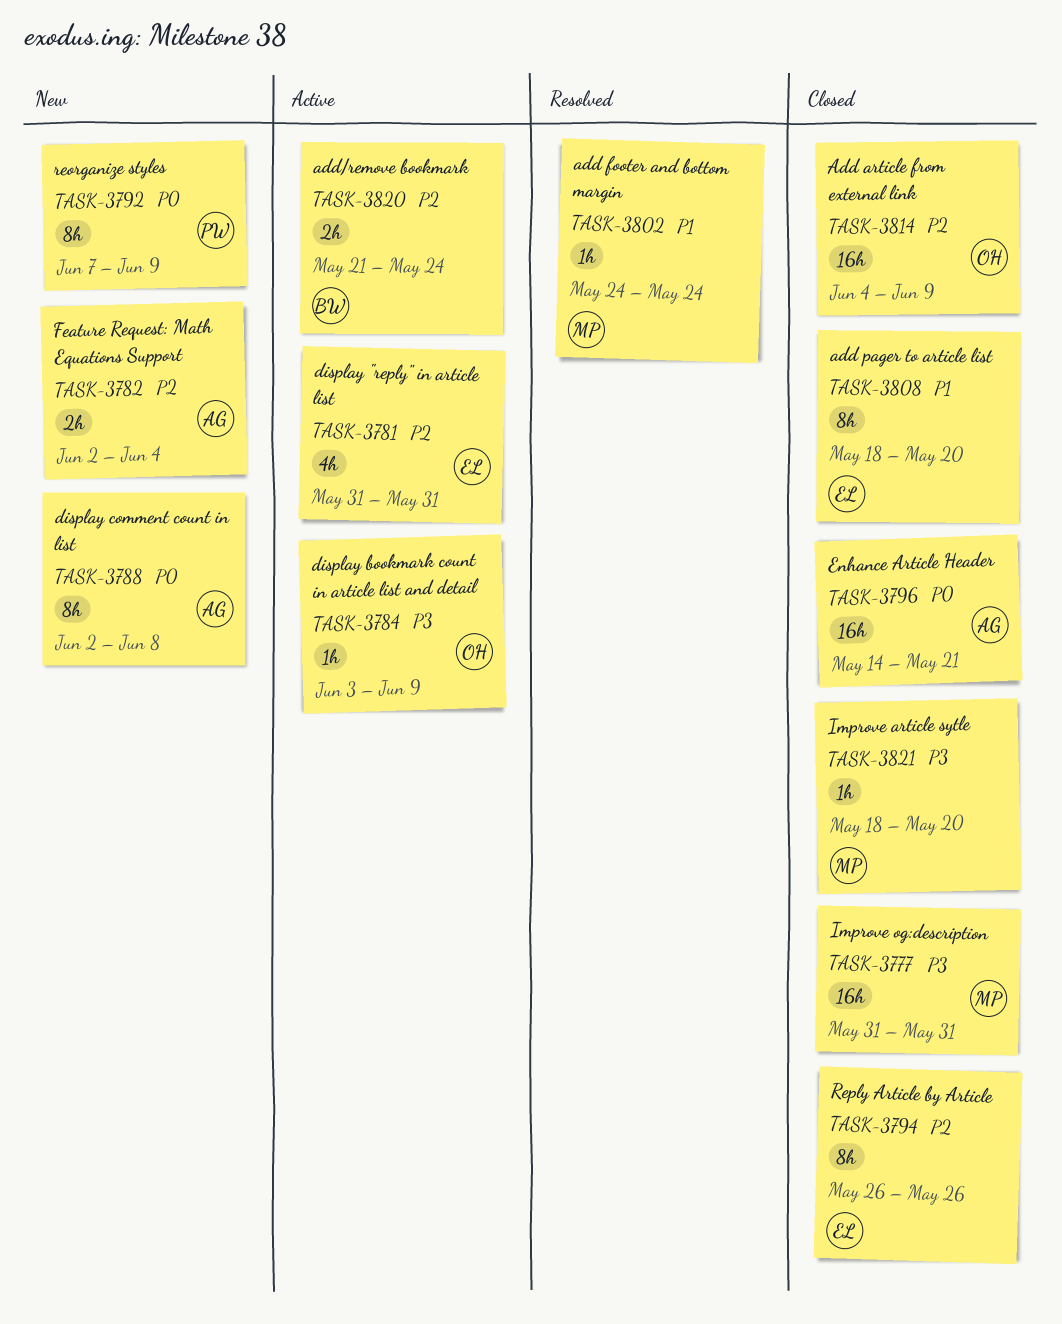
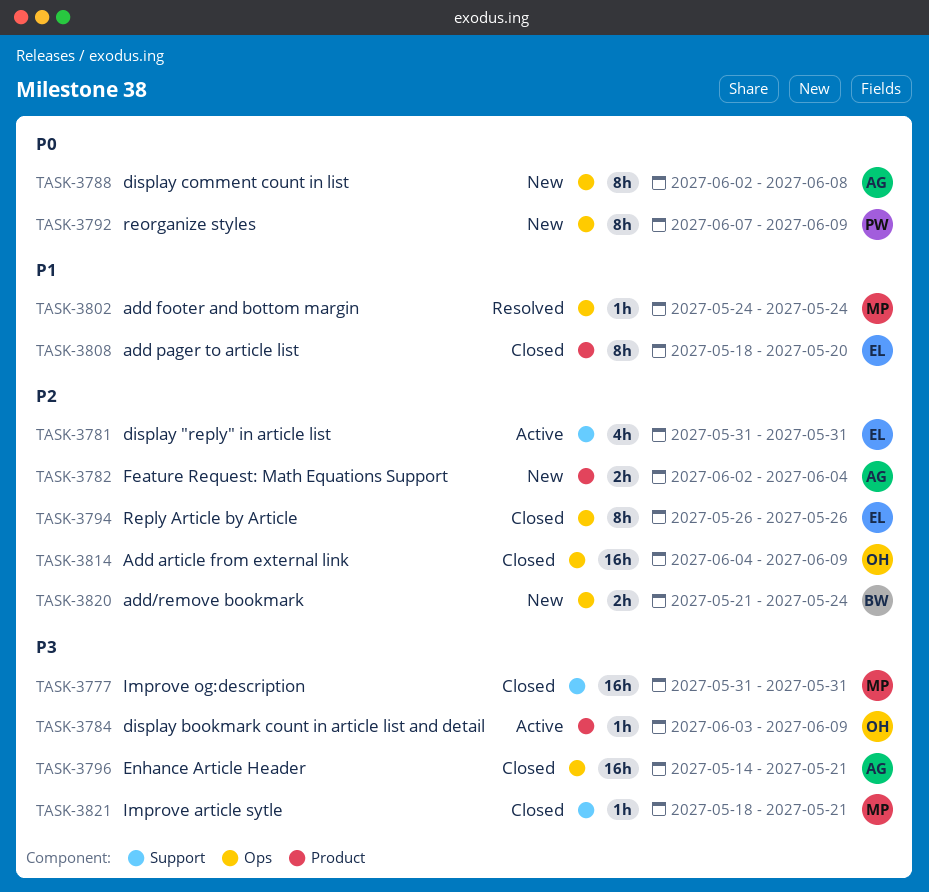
TASK-3796, priority: P0 -> P3
TASK-3820, status: Active -> New
TASK-3821, due: May 20 -> May 21

